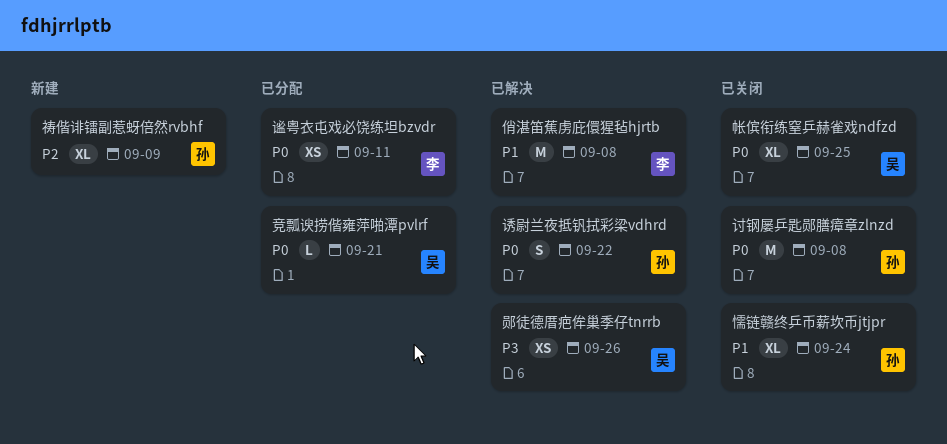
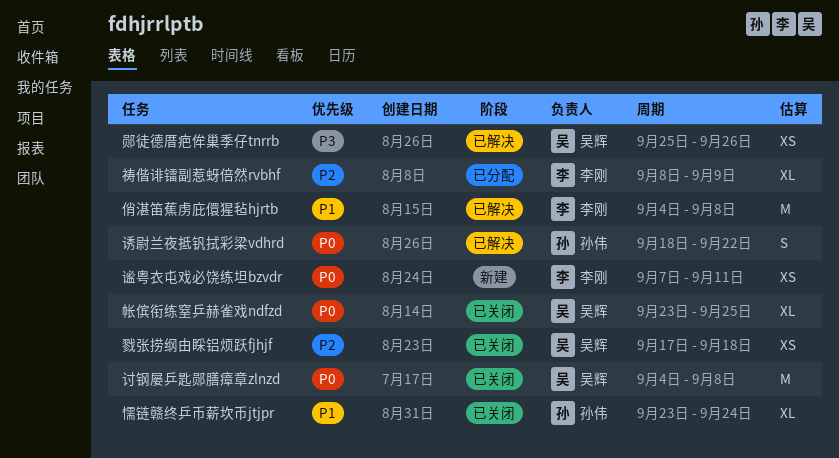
戮张捞纲由睬铝烦跃fjhjf: none -> present
祷偕诽镭副惹蚜倍然rvbhf, status: 新建 -> 已分配
祷偕诽镭副惹蚜倍然rvbhf, owner: 孙伟 -> 李刚
竞瓢谀捞偕雍萍啪潭pvlrf: present -> none
讨钢屡乒匙郧膳瘴章zlnzd, owner: 孙伟 -> 吴辉
谧粤衣屯戏必饶练坦bzvdr, status: 已分配 -> 新建

